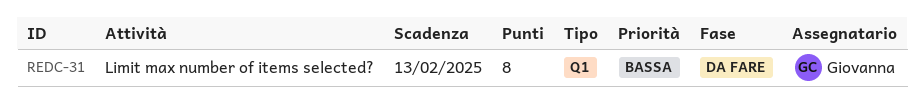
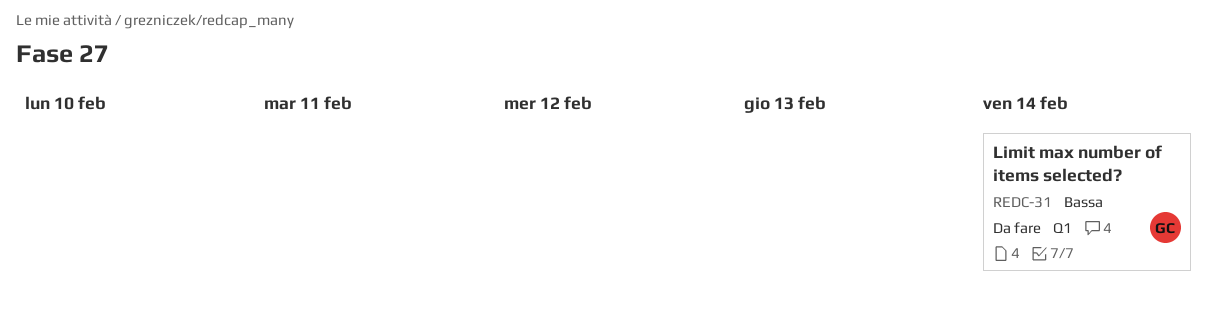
REDC-31, due: Feb 13 -> Feb 14

